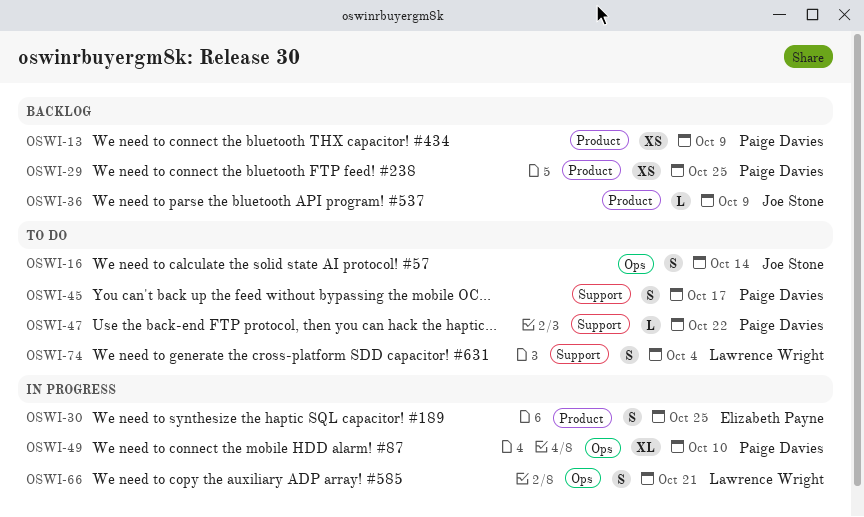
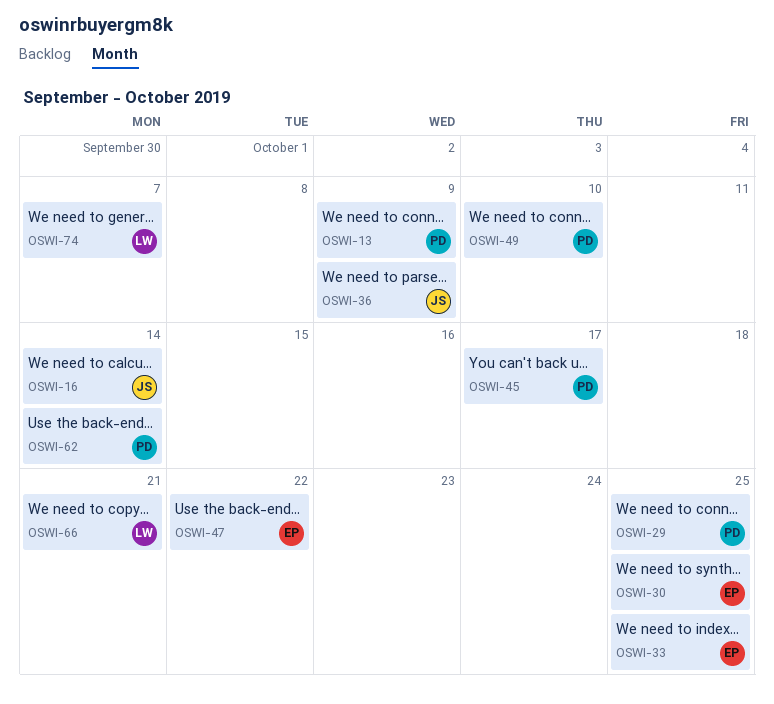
OSWI-33: none -> present
OSWI-47, owner: Paige Davies -> Elizabeth Payne
OSWI-62: none -> present
OSWI-74, due: Oct 4 -> Oct 7

